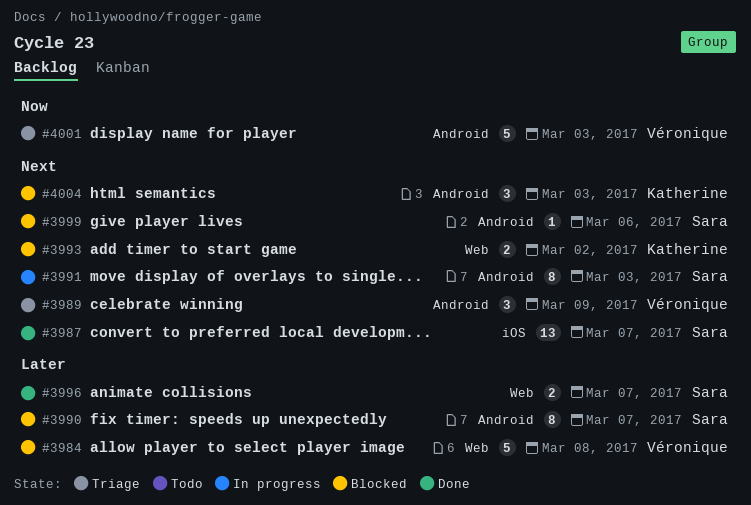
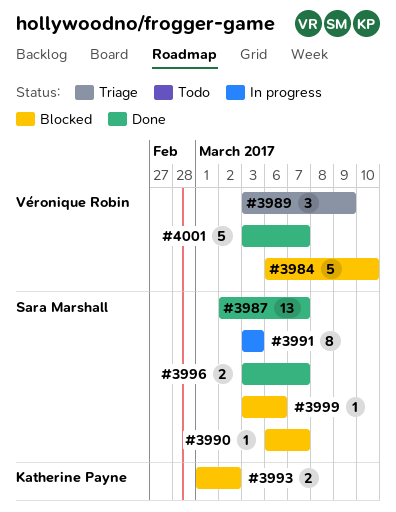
#3984, due: Mar 8 -> Mar 10
#3990, estimate: 8 -> 1
#4001, status: Triage -> Done
#4001, due: Mar 3 -> Mar 7
#4004: present -> none

